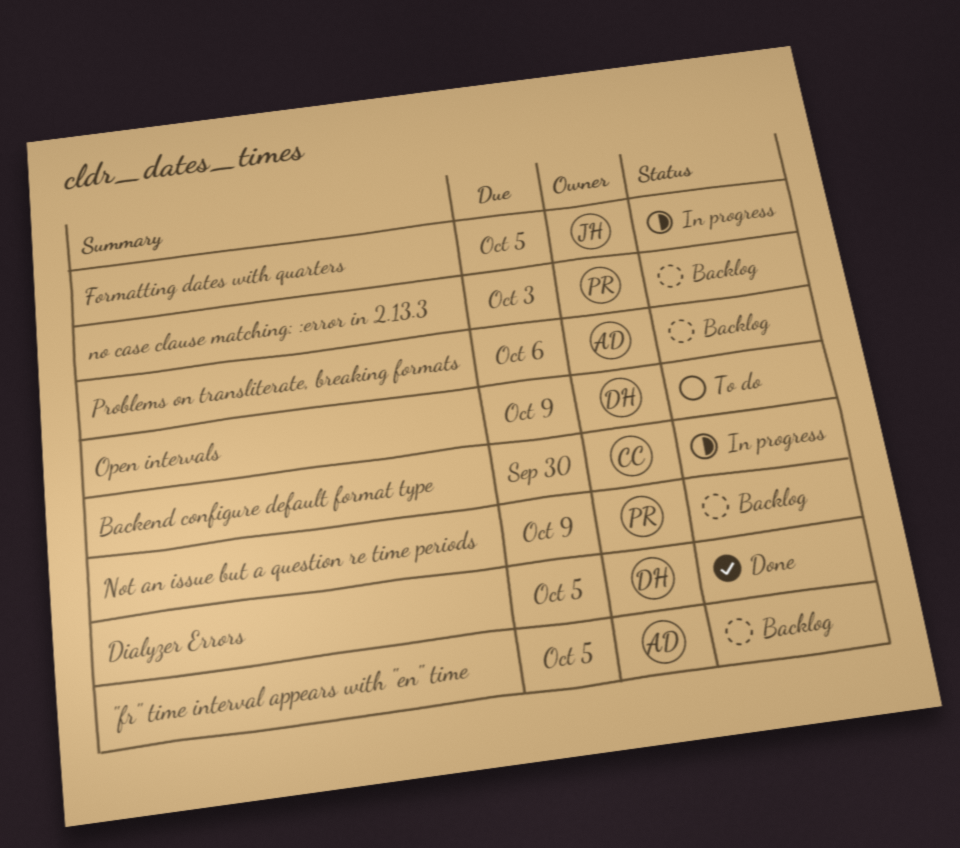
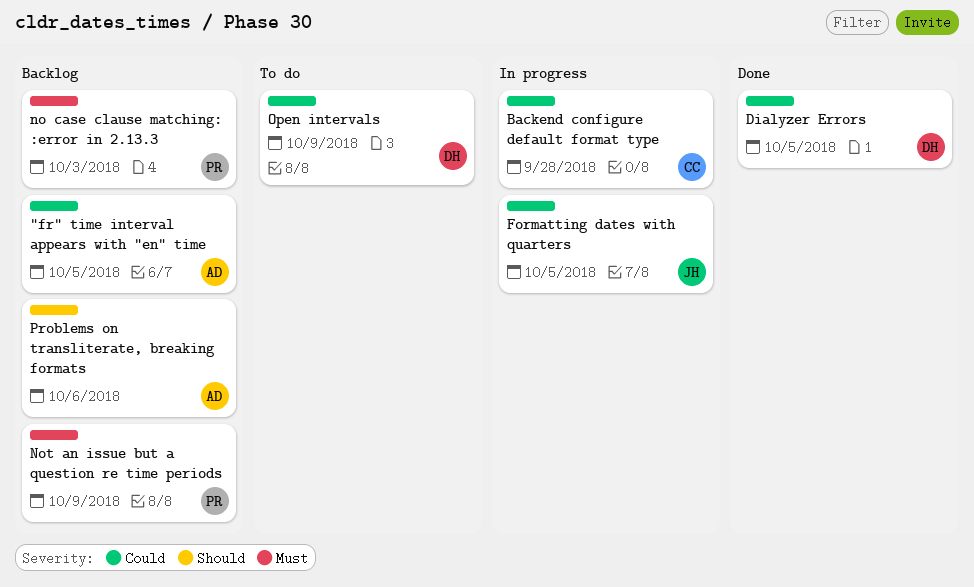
Backend configure default format type, due: Sep 30 -> Sep 28

